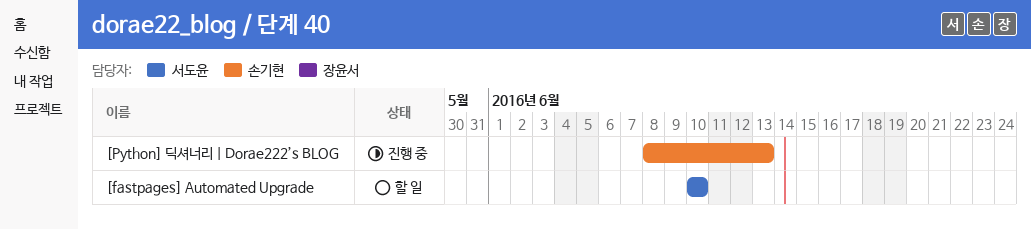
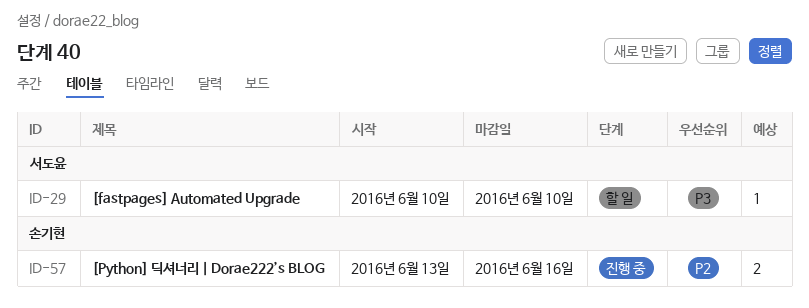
[Python] 딕셔너리 | Dorae222’s BLOG, start: Jun 8 -> Jun 13
[Python] 딕셔너리 | Dorae222’s BLOG, due: Jun 13 -> Jun 16

